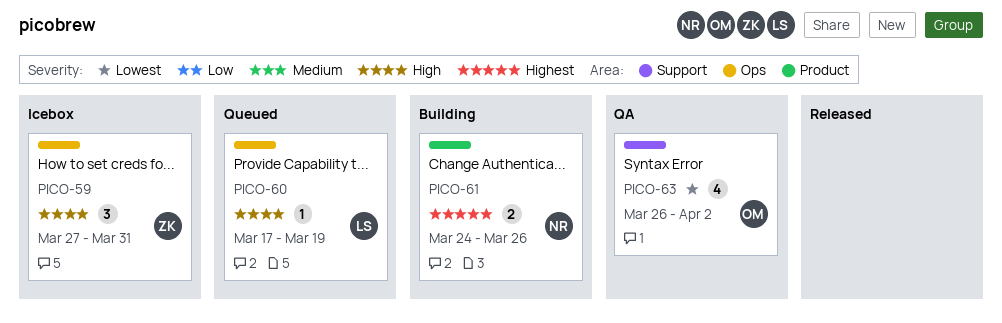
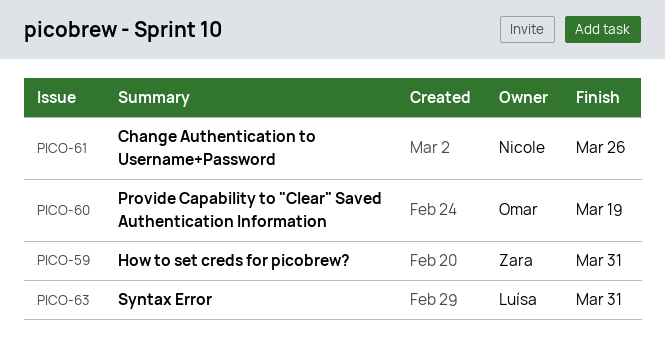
PICO-60, owner: Luísa -> Omar
PICO-63, owner: Omar -> Luísa
PICO-63, due: Apr 2 -> Mar 31

